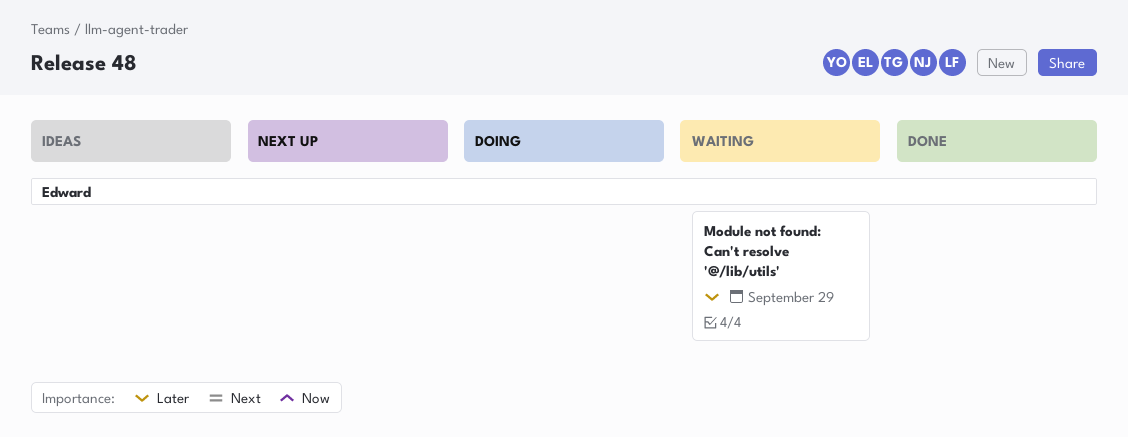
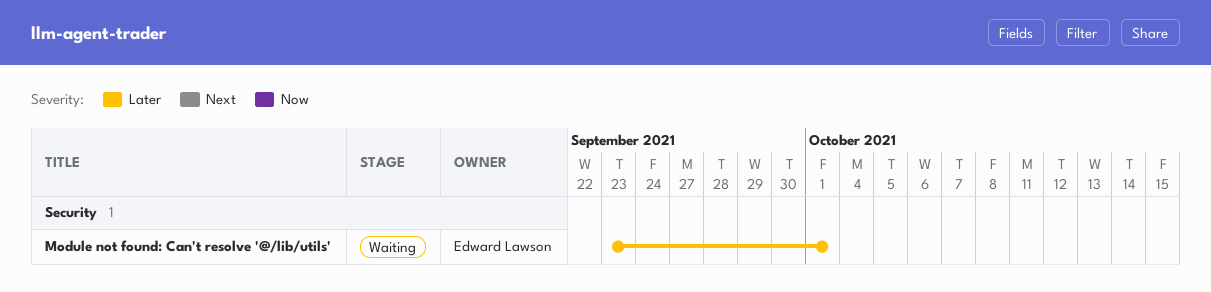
Module not found: Can't resolve '@/lib/utils', due: Sep 29 -> Oct 1

